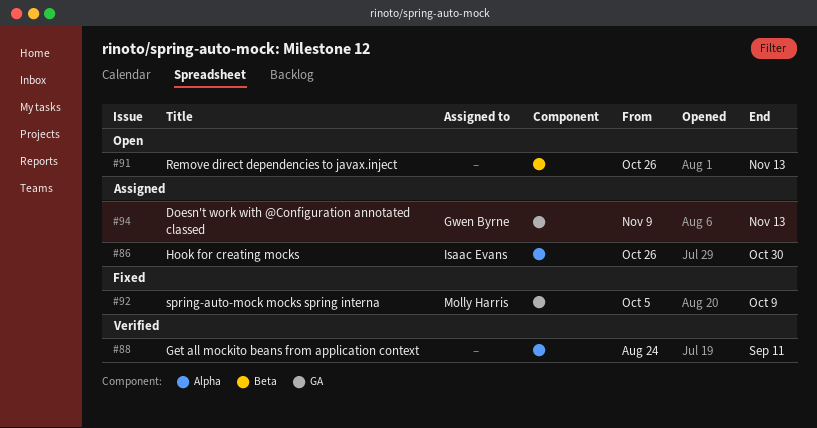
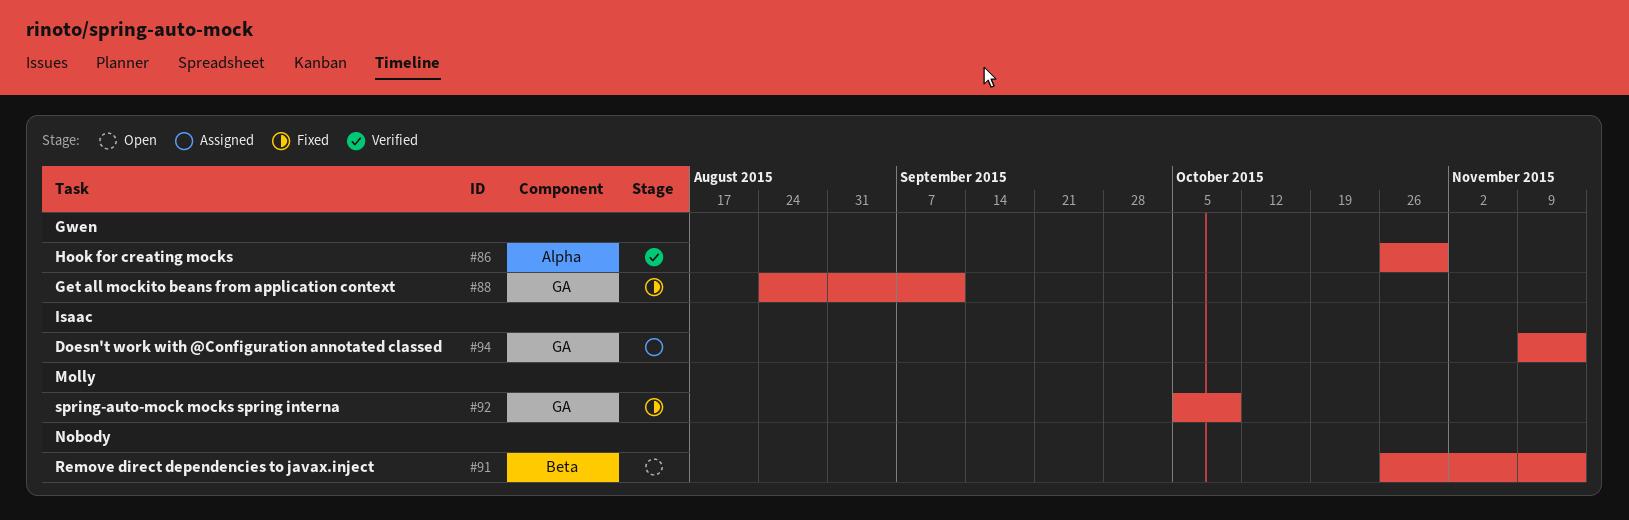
#86, status: Assigned -> Verified
#86, owner: Isaac Evans -> Gwen Byrne
#88, status: Verified -> Fixed
#88, owner: none -> Gwen Byrne
#88, label: Alpha -> GA
#94, owner: Gwen Byrne -> Isaac Evans

